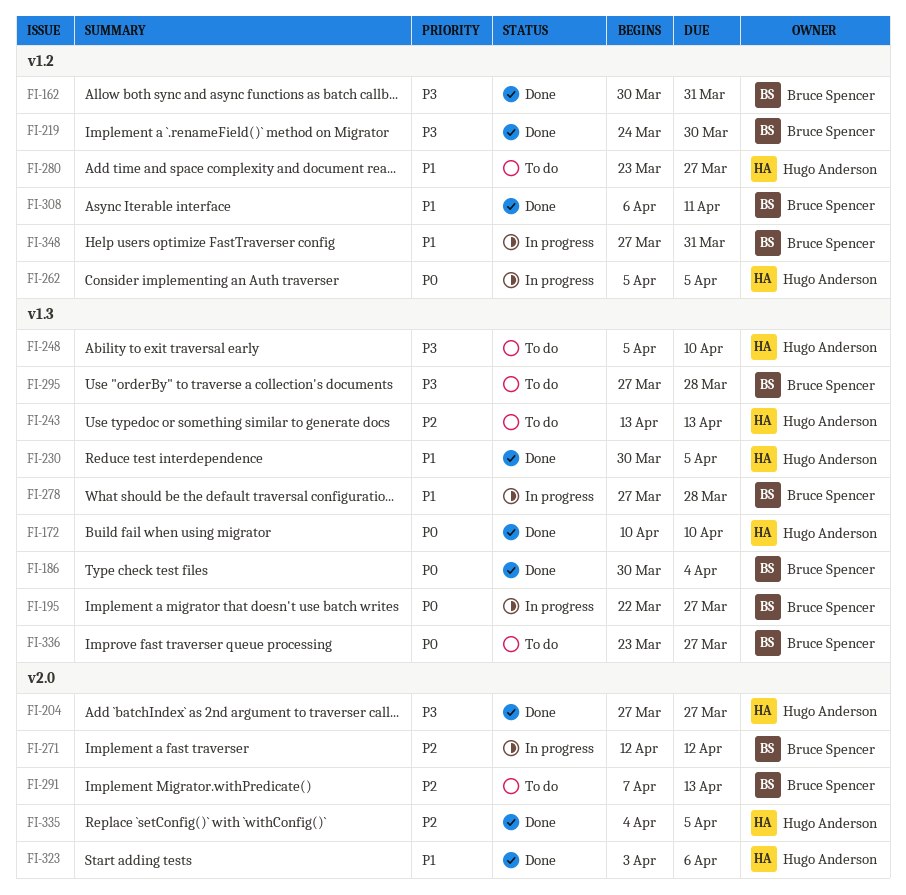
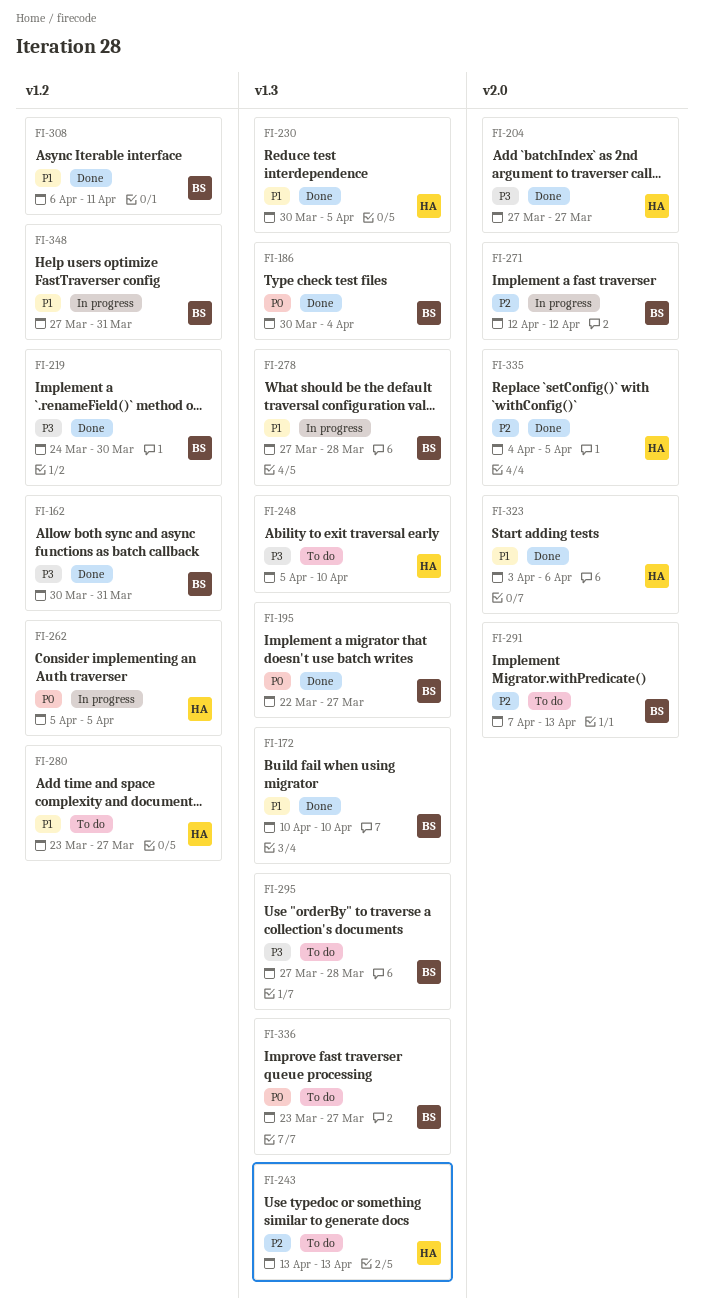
FI-172, owner: Hugo Anderson -> Bruce Spencer
FI-172, priority: P0 -> P1
FI-195, status: In progress -> Done

